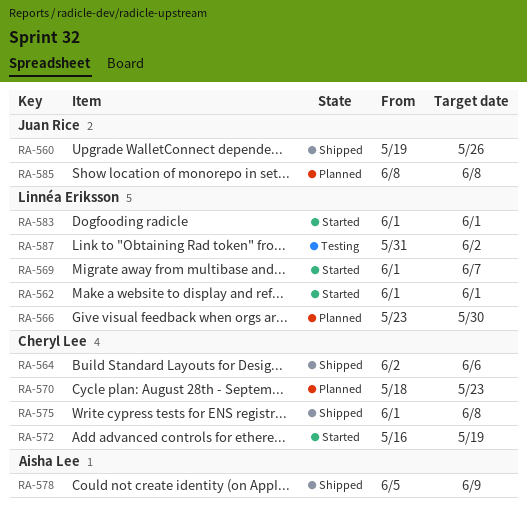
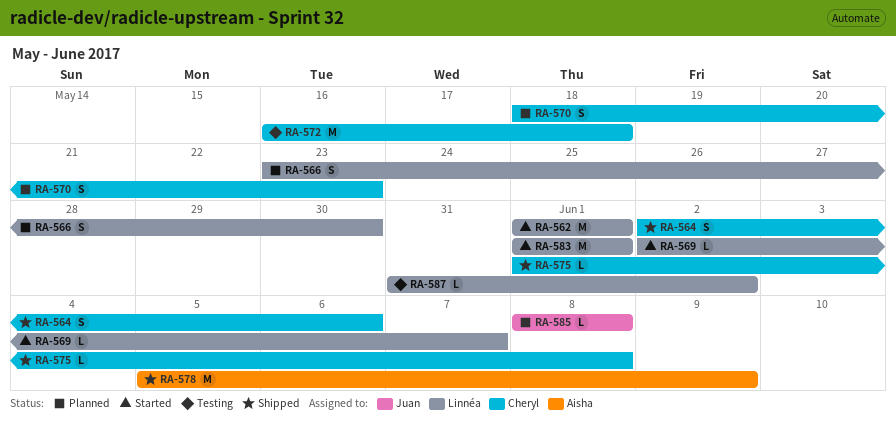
RA-560: present -> none
RA-569, start: Jun 1 -> Jun 2
RA-572, status: Started -> Testing
RA-572, due: May 19 -> May 18

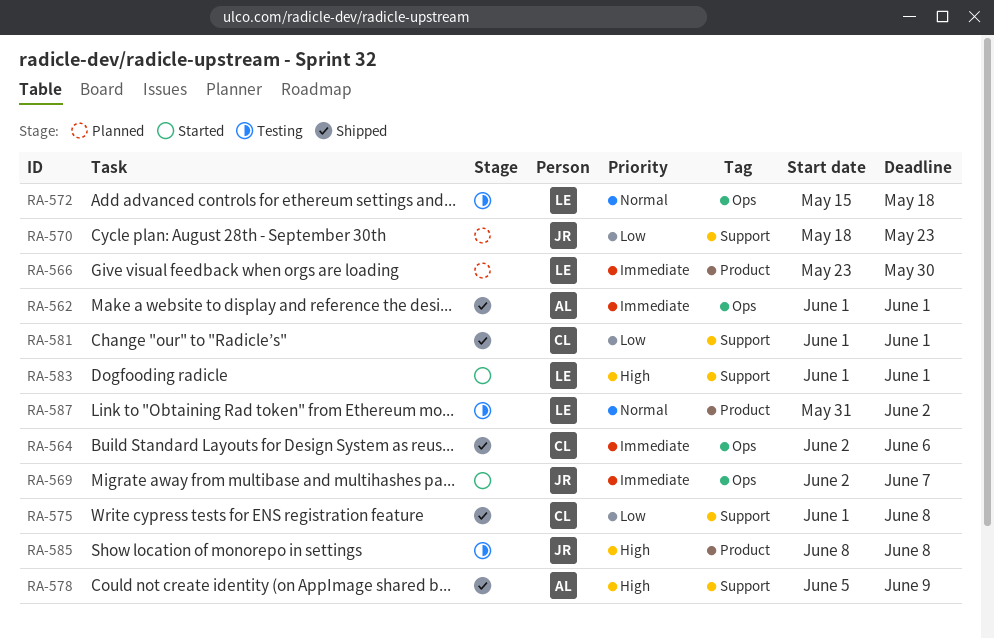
RA-562, status: Started -> Shipped
RA-562, owner: Linnéa -> Aisha
RA-569, owner: Linnéa -> Juan
RA-570, owner: Cheryl -> Juan
RA-572, owner: Cheryl -> Linnéa
RA-572, start: May 16 -> May 15
RA-581: none -> present
RA-585, status: Planned -> Testing

